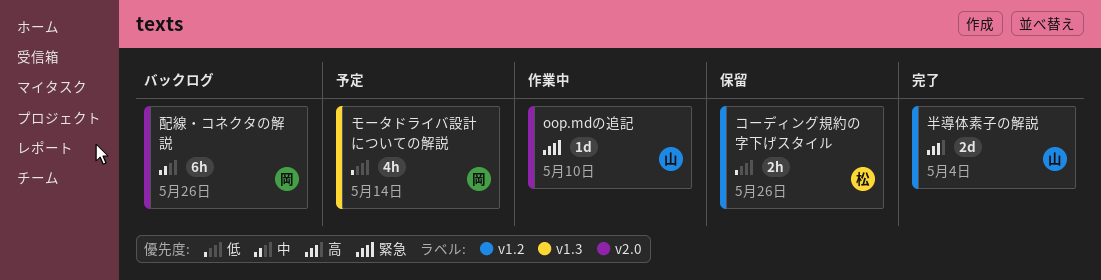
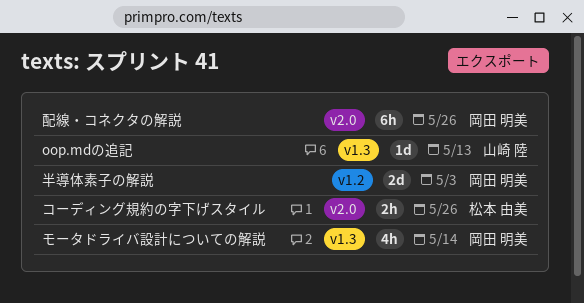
oop.mdの追記, label: v2.0 -> v1.3
oop.mdの追記, due: May 10 -> May 13
コーディング規約の字下げスタイル, label: v1.2 -> v2.0
半導体素子の解説, owner: 山崎 陸 -> 岡田 明美
半導体素子の解説, due: May 4 -> May 3

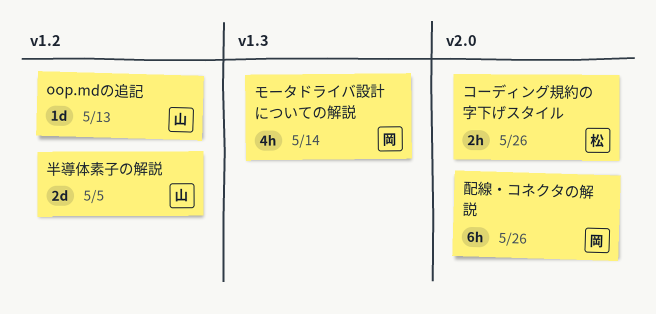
oop.mdの追記, label: v1.3 -> v1.2
半導体素子の解説, owner: 岡田 明美 -> 山崎 陸
半導体素子の解説, due: May 3 -> May 5

